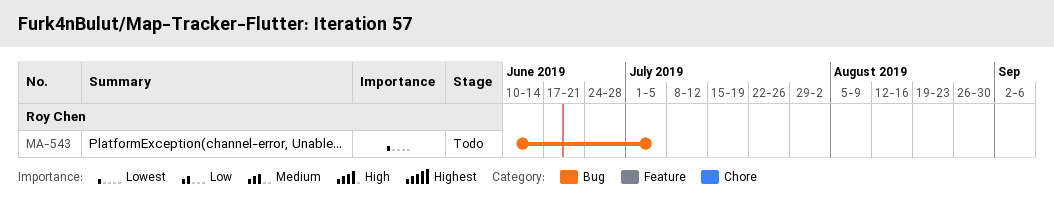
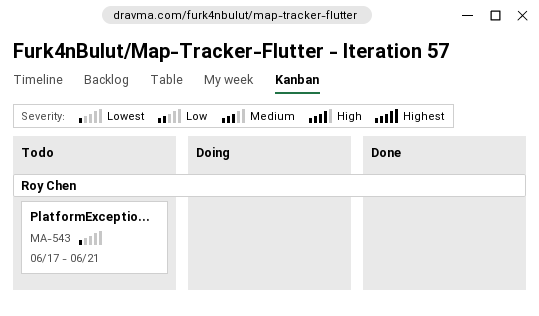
MA-543, start: Jun 10 -> Jun 17
MA-543, due: Jul 5 -> Jun 21

